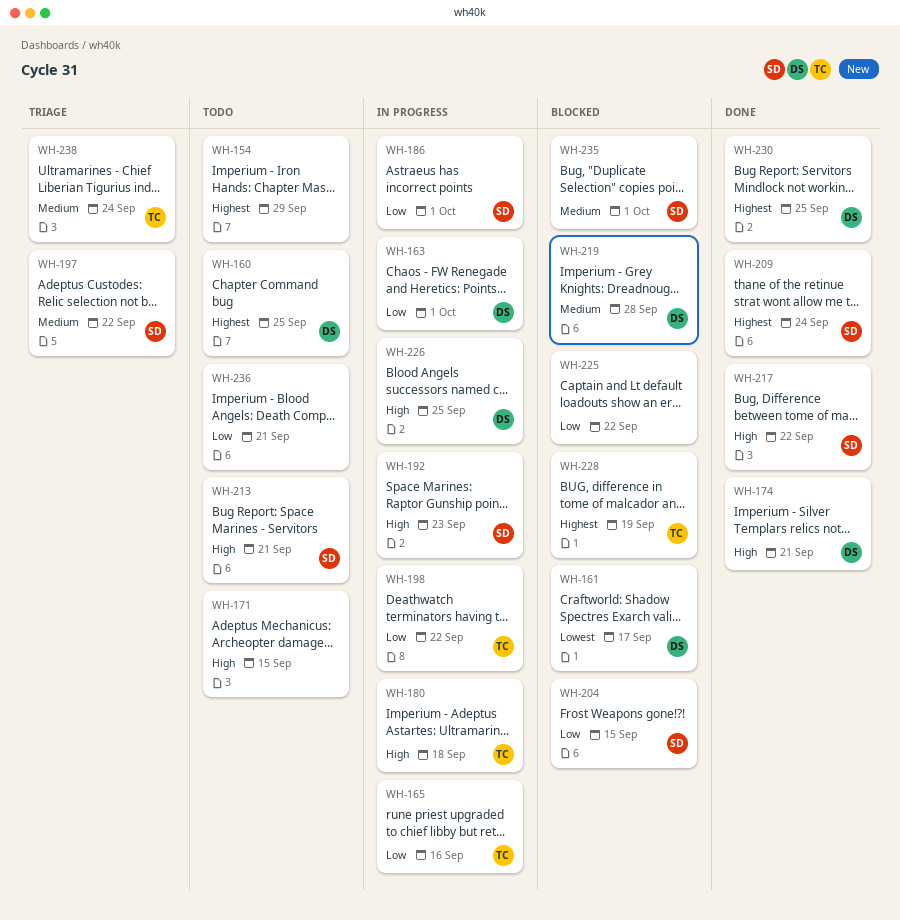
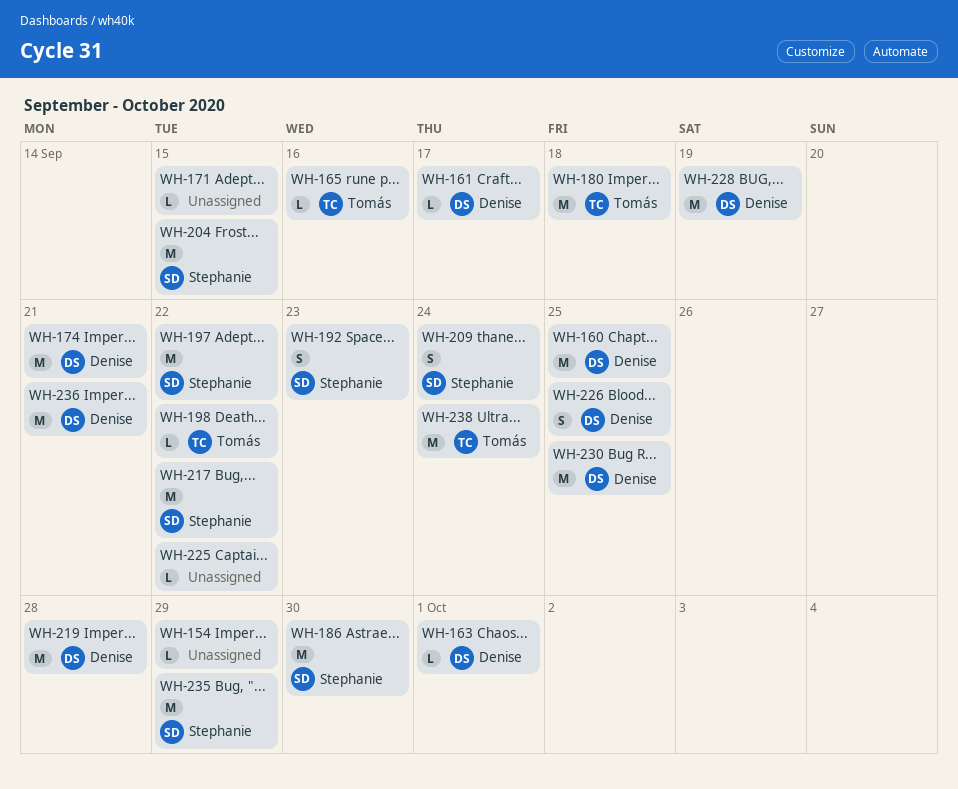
WH-186, due: Oct 1 -> Sep 30
WH-213: present -> none
WH-228, owner: Tomás -> Denise
WH-235, due: Oct 1 -> Sep 29
WH-236, owner: none -> Denise

